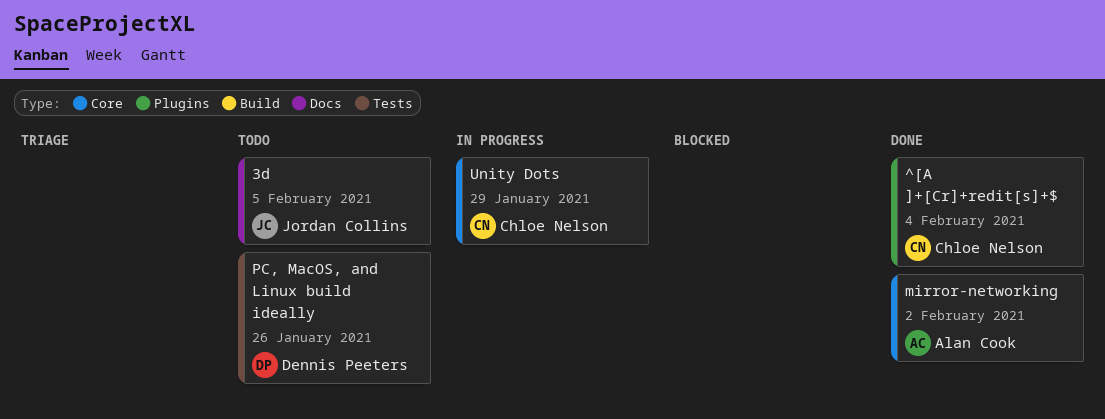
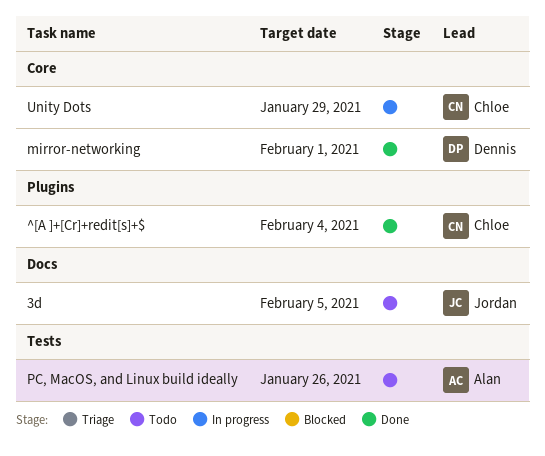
mirror-networking, owner: Alan Cook -> Dennis Peeters
mirror-networking, due: Feb 2 -> Feb 1
PC, MacOS, and Linux build ideally, owner: Dennis Peeters -> Alan Cook

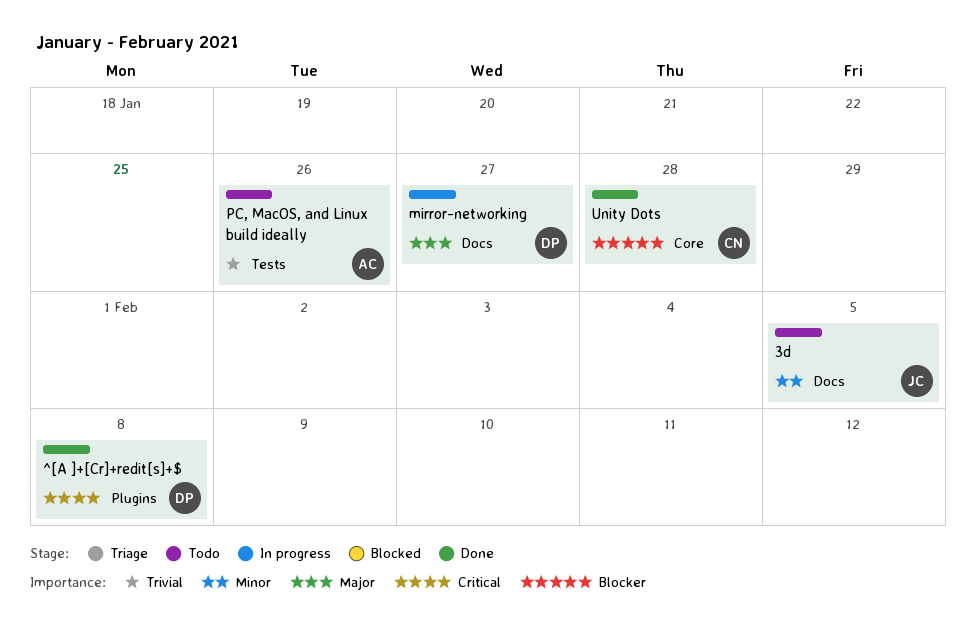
^[A ]+[Cr]+redit[s]+$, owner: Chloe -> Dennis
^[A ]+[Cr]+redit[s]+$, due: Feb 4 -> Feb 8
mirror-networking, status: Done -> In progress
mirror-networking, label: Core -> Docs
mirror-networking, due: Feb 1 -> Jan 27
Unity Dots, status: In progress -> Done
Unity Dots, due: Jan 29 -> Jan 28

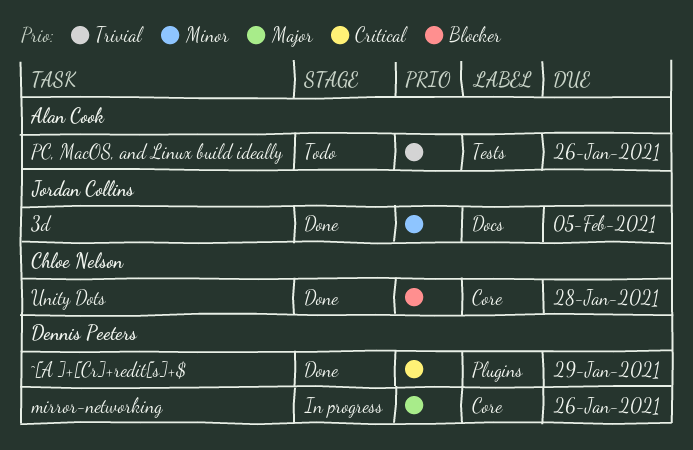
3d, status: Todo -> Done
^[A ]+[Cr]+redit[s]+$, due: Feb 8 -> Jan 29
mirror-networking, label: Docs -> Core
mirror-networking, due: Jan 27 -> Jan 26

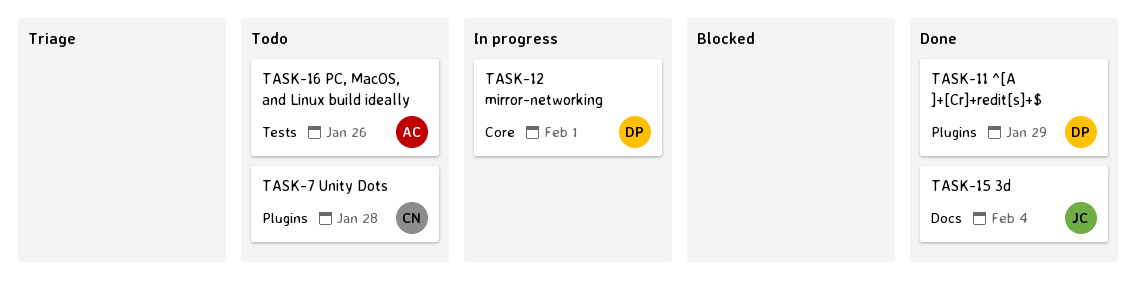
3d, due: Feb 5 -> Feb 4
mirror-networking, due: Jan 26 -> Feb 1
Unity Dots, status: Done -> Todo
Unity Dots, label: Core -> Plugins

